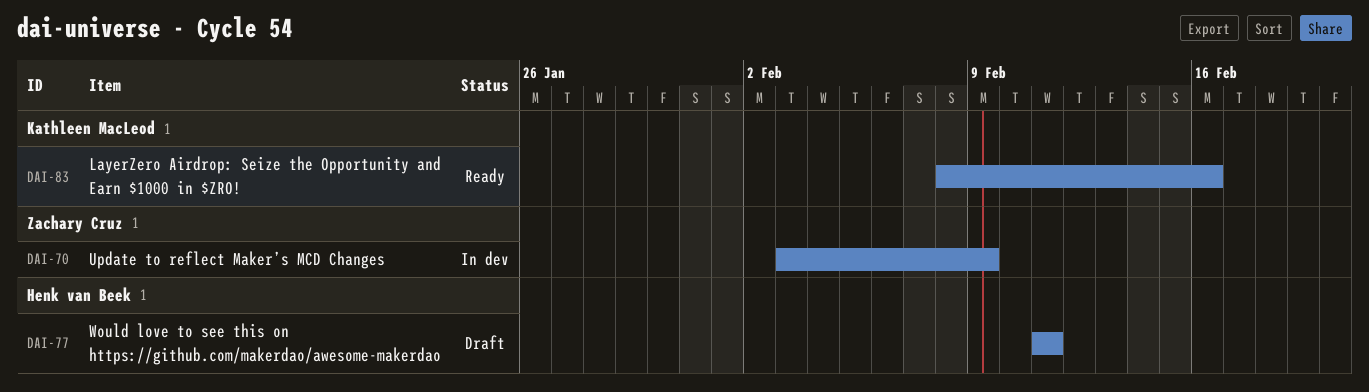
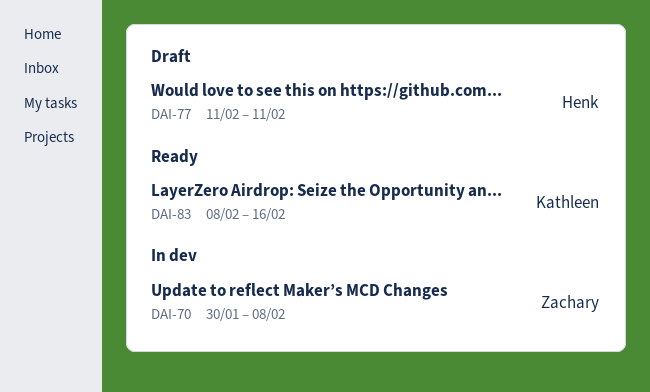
DAI-70, start: Feb 3 -> Jan 30
DAI-70, due: Feb 9 -> Feb 8

